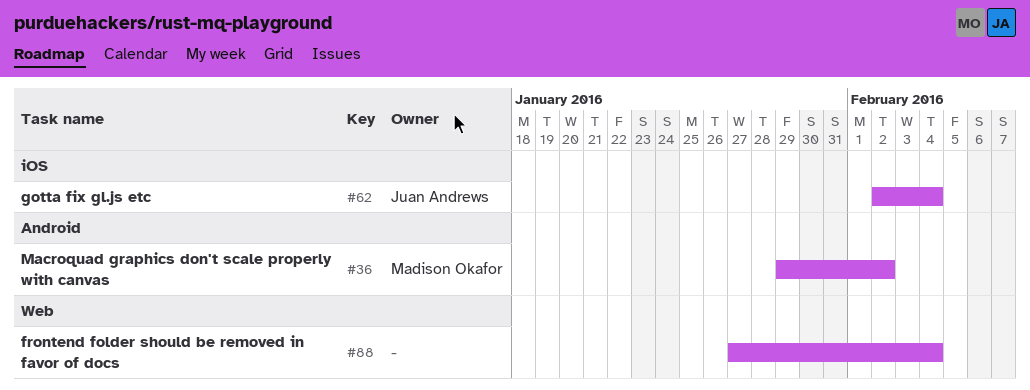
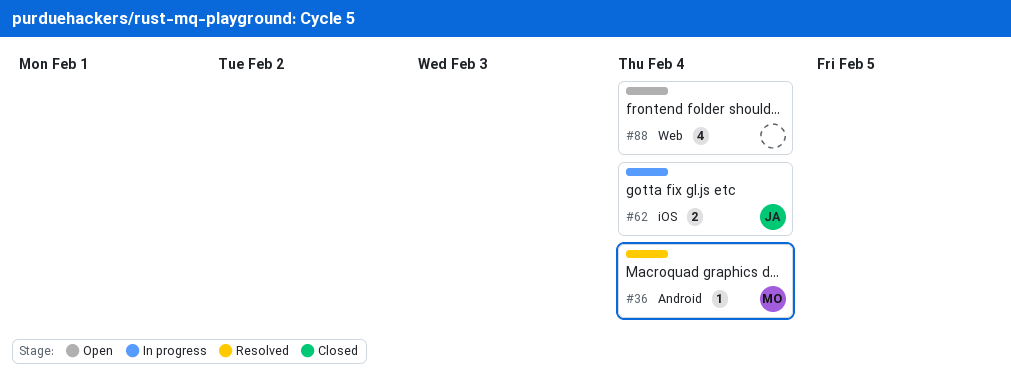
#36, due: Feb 2 -> Feb 4

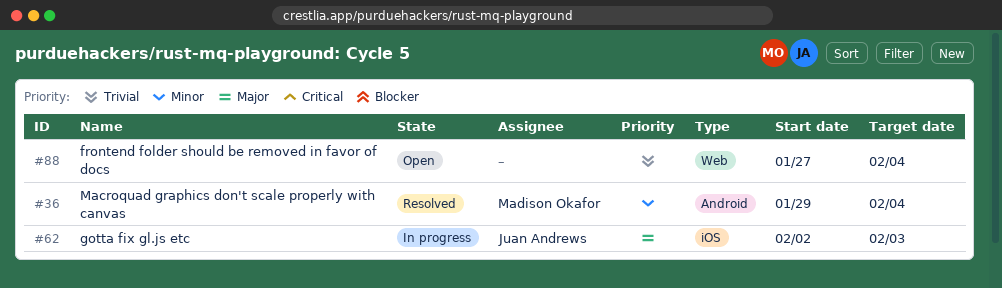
#62, due: Feb 4 -> Feb 3

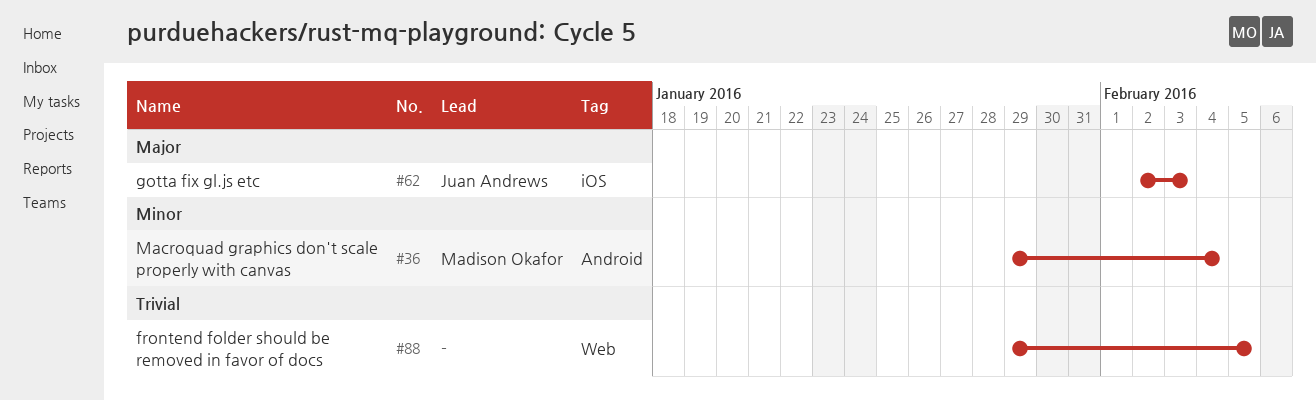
#88, start: Jan 27 -> Jan 29
#88, due: Feb 4 -> Feb 5

